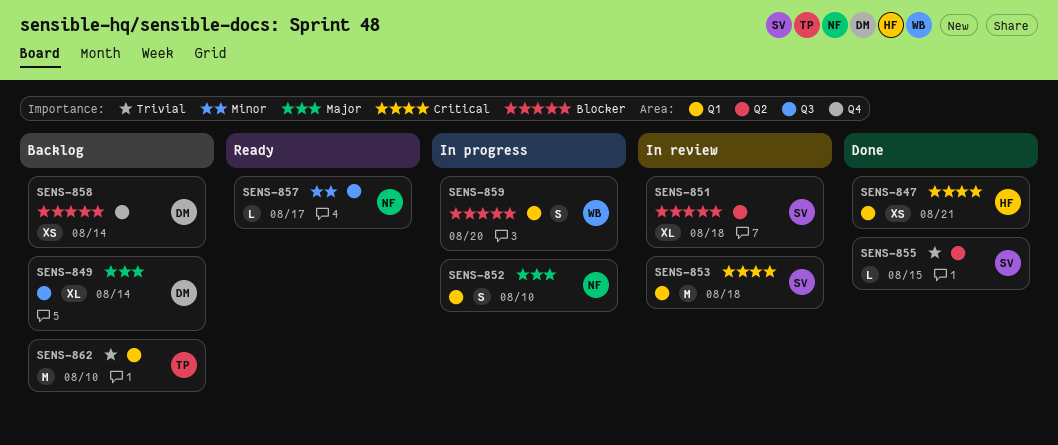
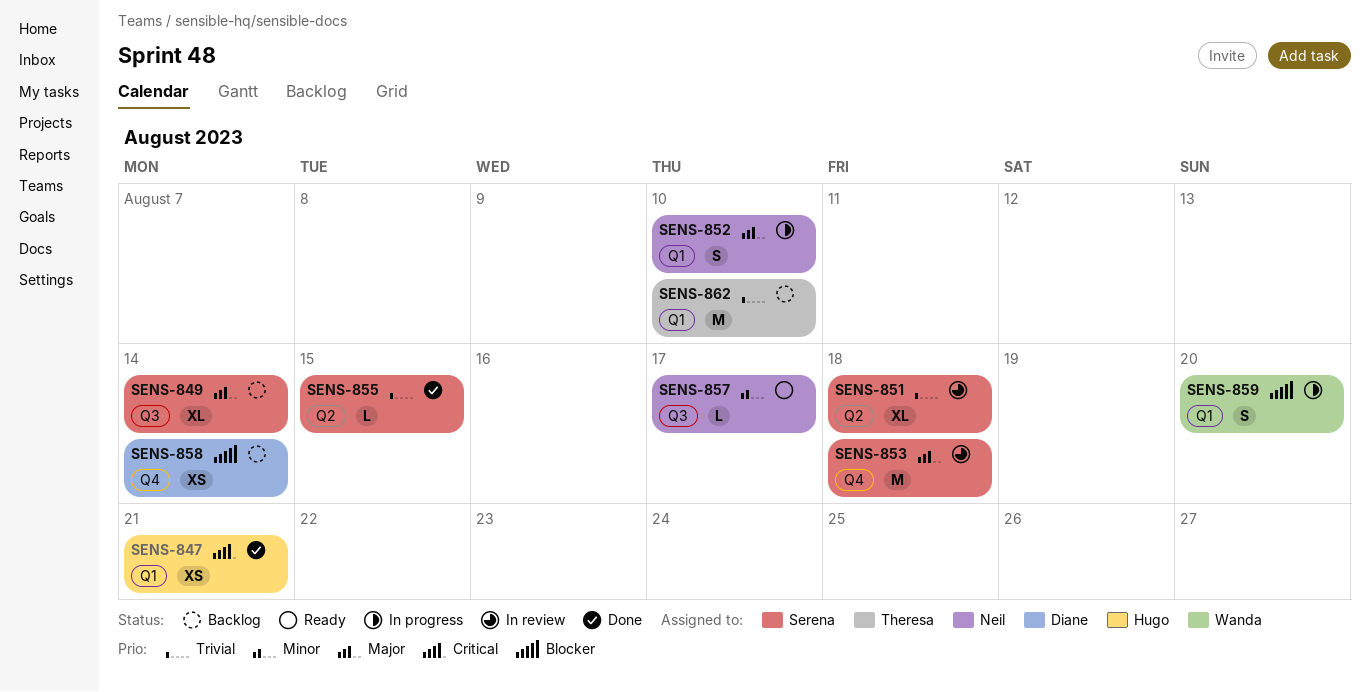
SENS-849, owner: Diane -> Serena
SENS-851, priority: Blocker -> Trivial
SENS-853, priority: Critical -> Major
SENS-853, label: Q1 -> Q4

